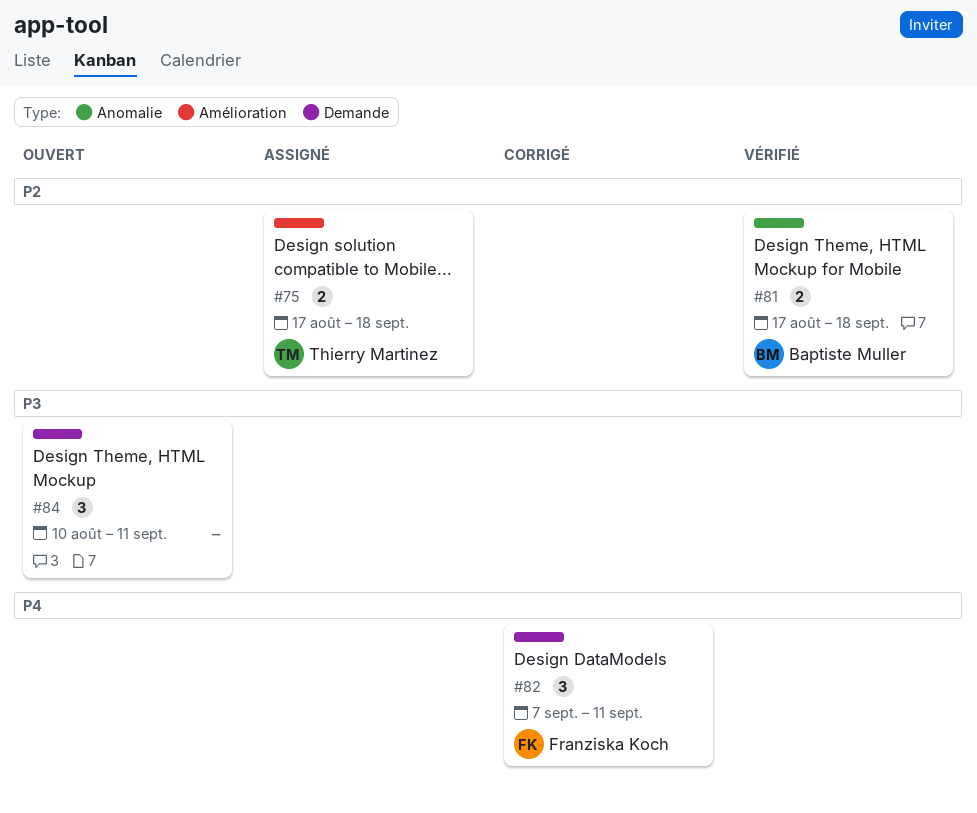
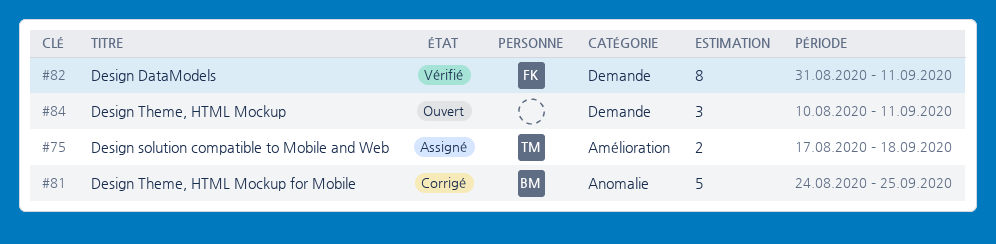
#81, status: Vérifié -> Corrigé
#81, estimate: 2 -> 5
#81, start: Aug 17 -> Aug 24
#81, due: Sep 18 -> Sep 25
#82, status: Corrigé -> Vérifié
#82, estimate: 3 -> 8
#82, start: Sep 7 -> Aug 31

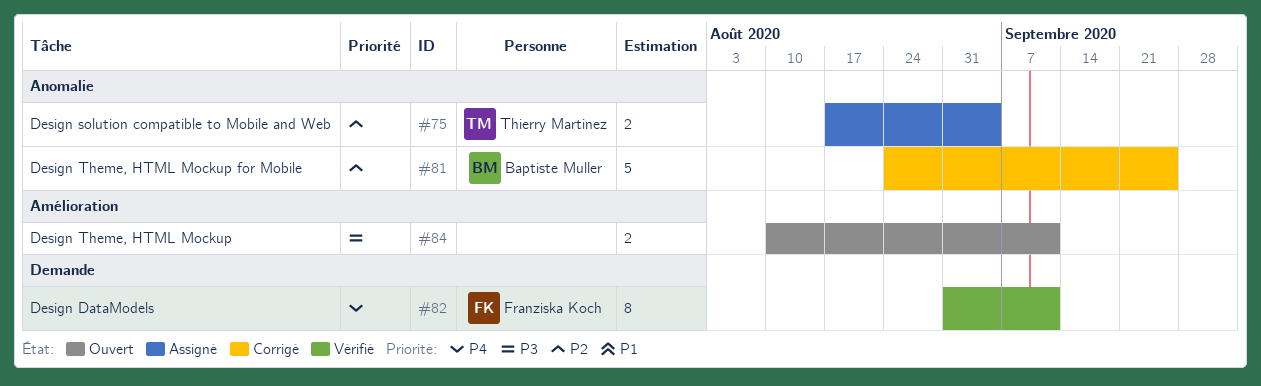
#75, label: Amélioration -> Anomalie
#75, due: Sep 18 -> Sep 4
#84, label: Demande -> Amélioration
#84, estimate: 3 -> 2

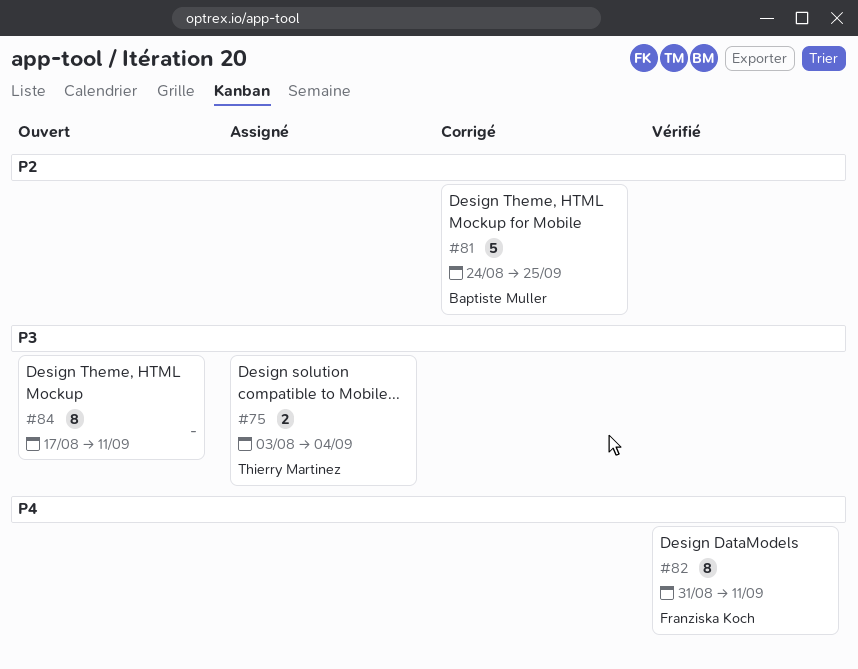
#75, priority: P2 -> P3
#75, start: Aug 17 -> Aug 3
#84, estimate: 2 -> 8
#84, start: Aug 10 -> Aug 17

